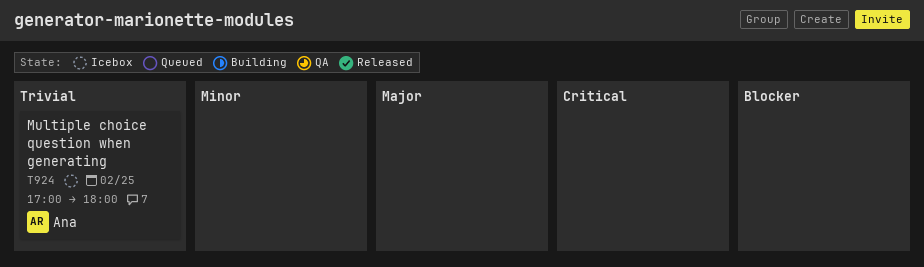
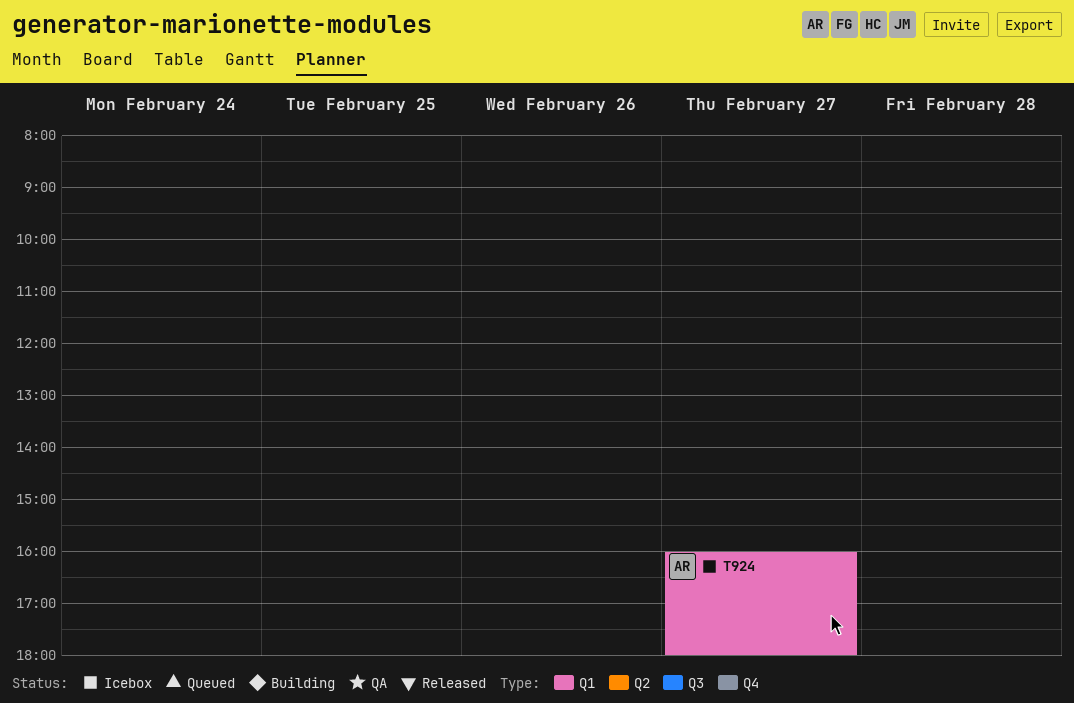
T924, day: Feb 25 -> Feb 27
T924, begins: 17:00 -> 16:00

